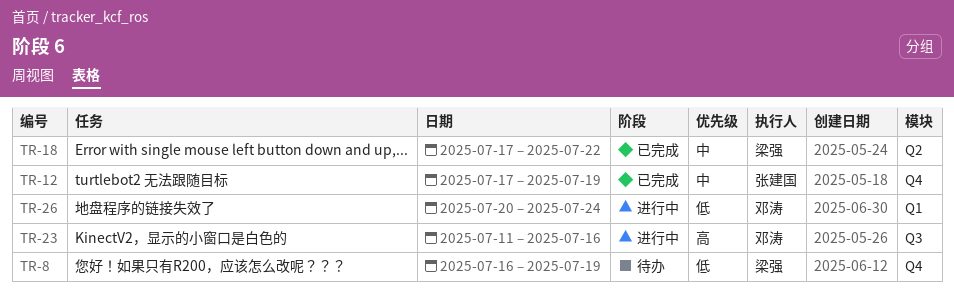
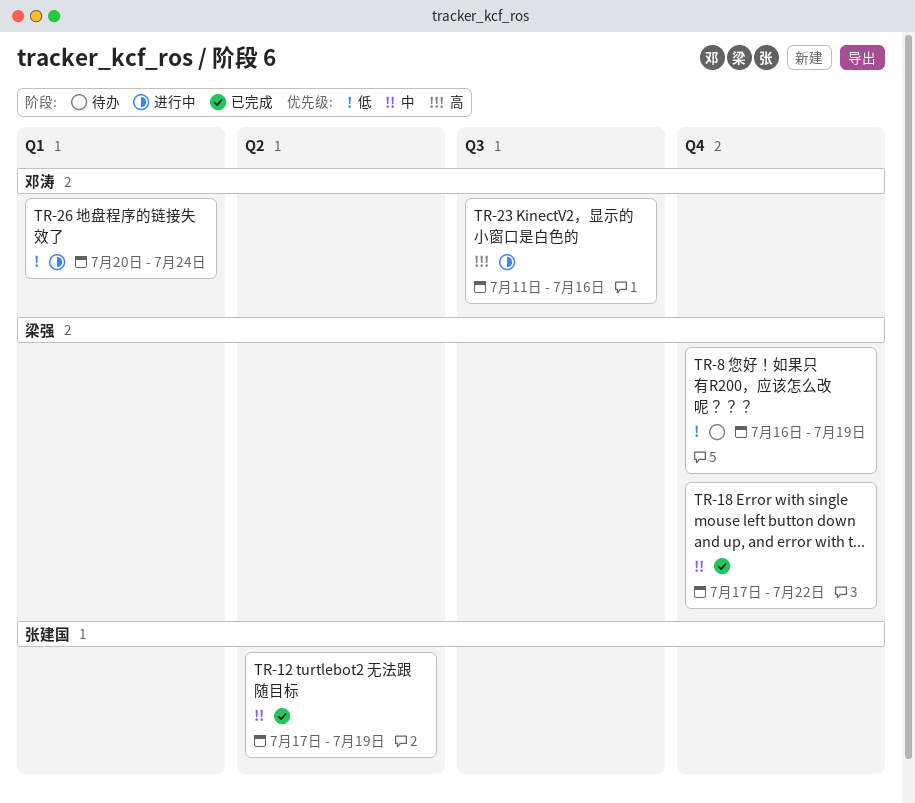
TR-12, label: Q4 -> Q2
TR-18, label: Q2 -> Q4

